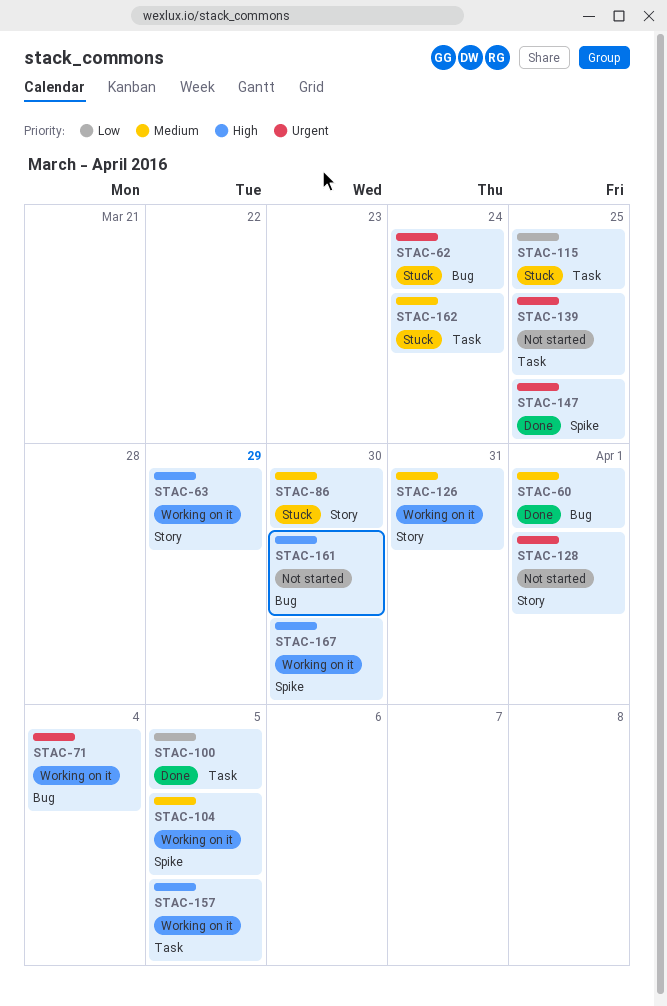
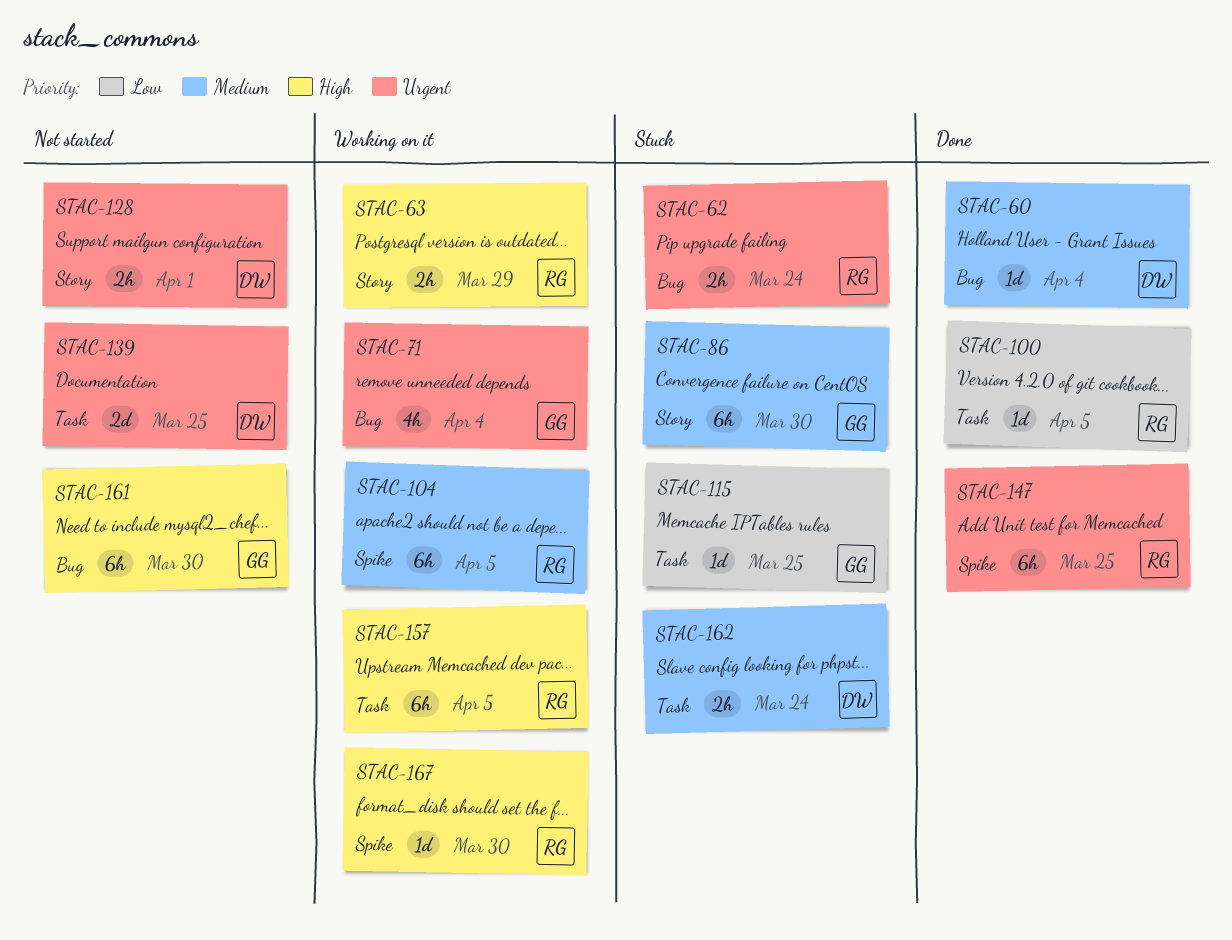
STAC-60, due: Apr 1 -> Apr 4
STAC-126: present -> none

